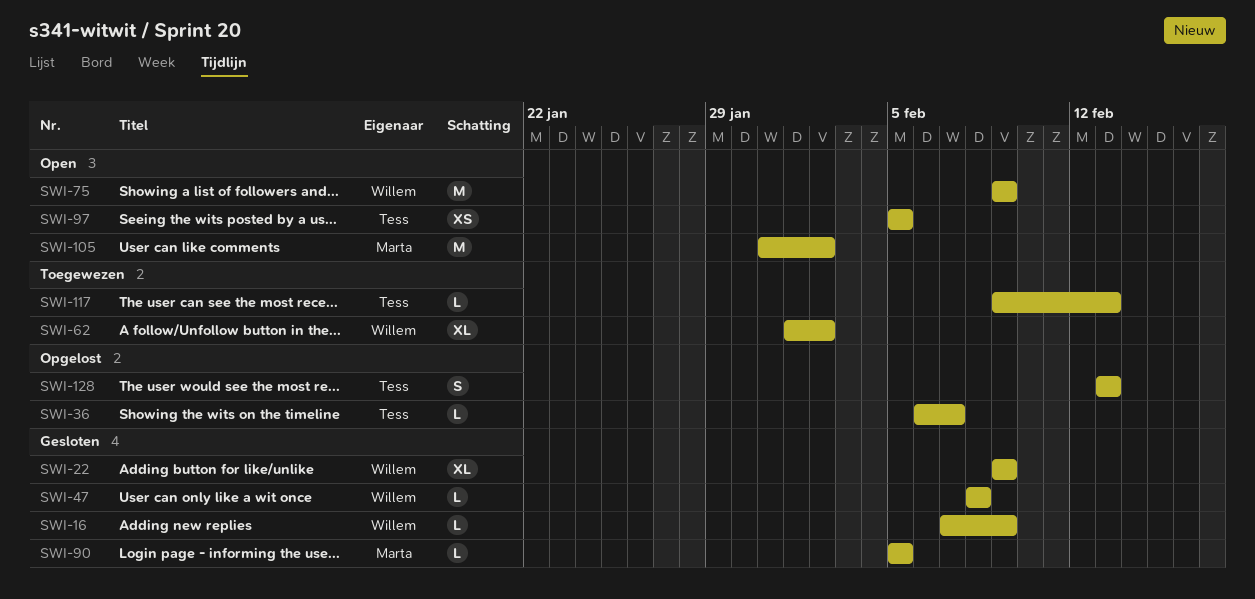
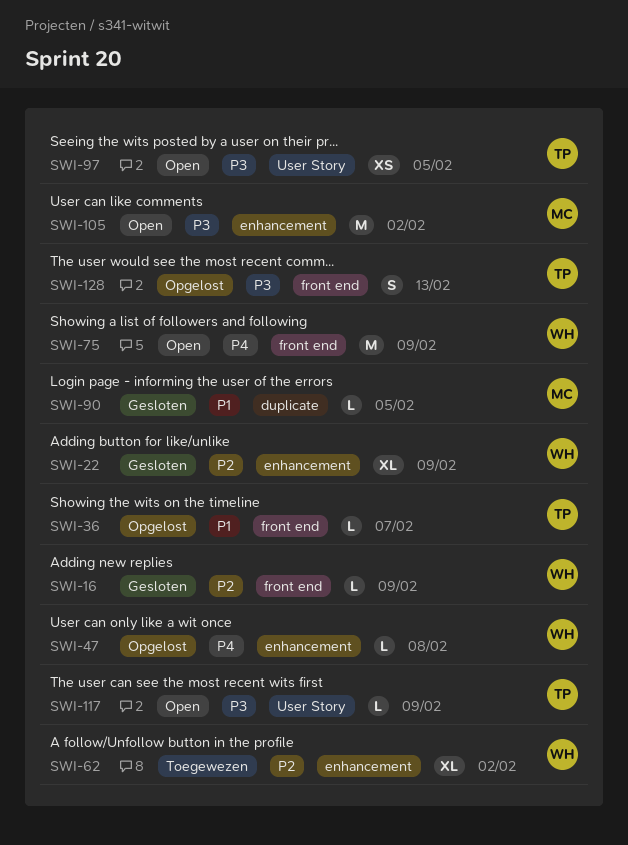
SWI-47, status: Gesloten -> Opgelost
SWI-117, status: Toegewezen -> Open
SWI-117, due: Feb 13 -> Feb 9

